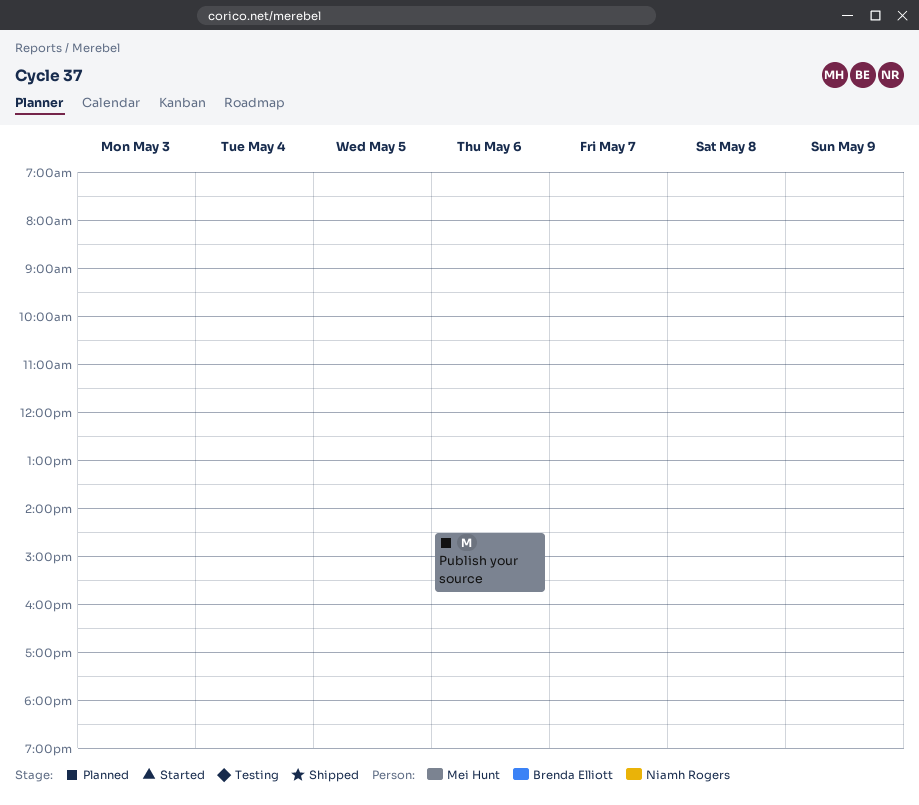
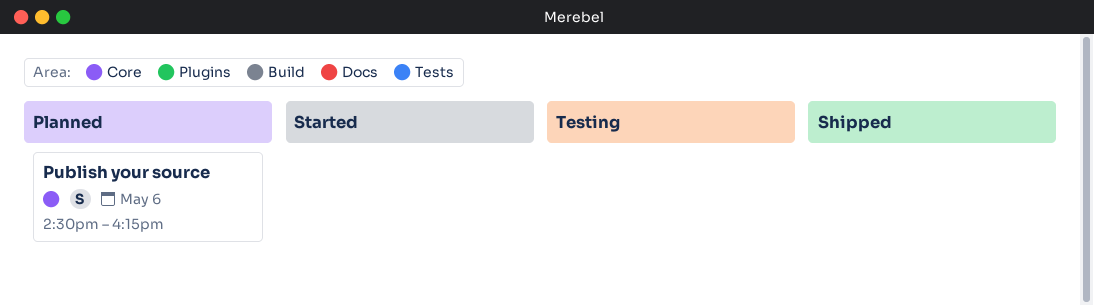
Publish your source, estimate: M -> S
Publish your source, ends: 15:45 -> 16:15

